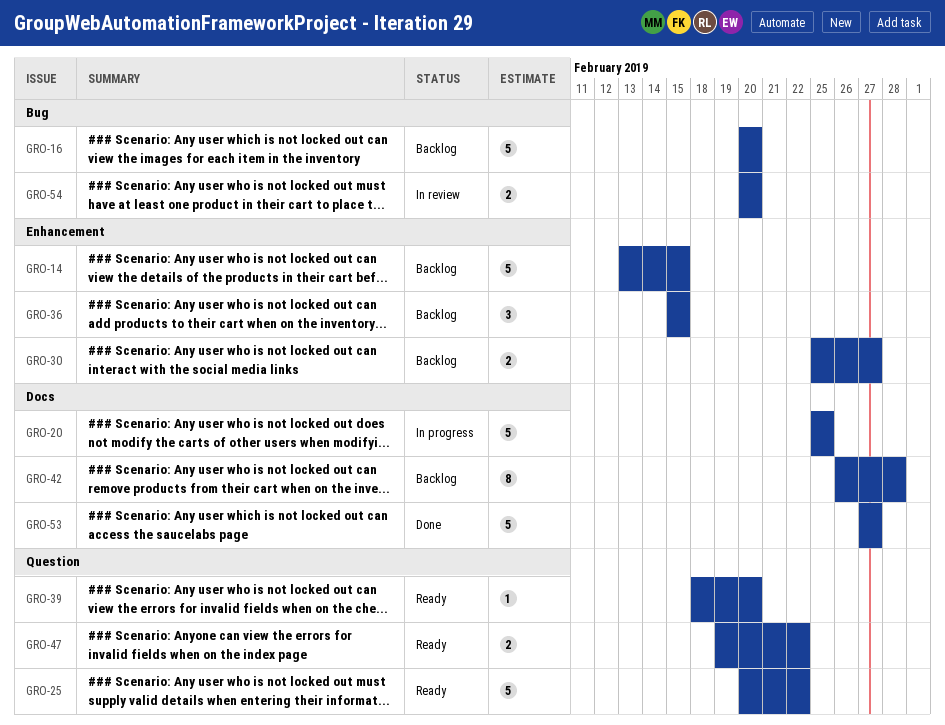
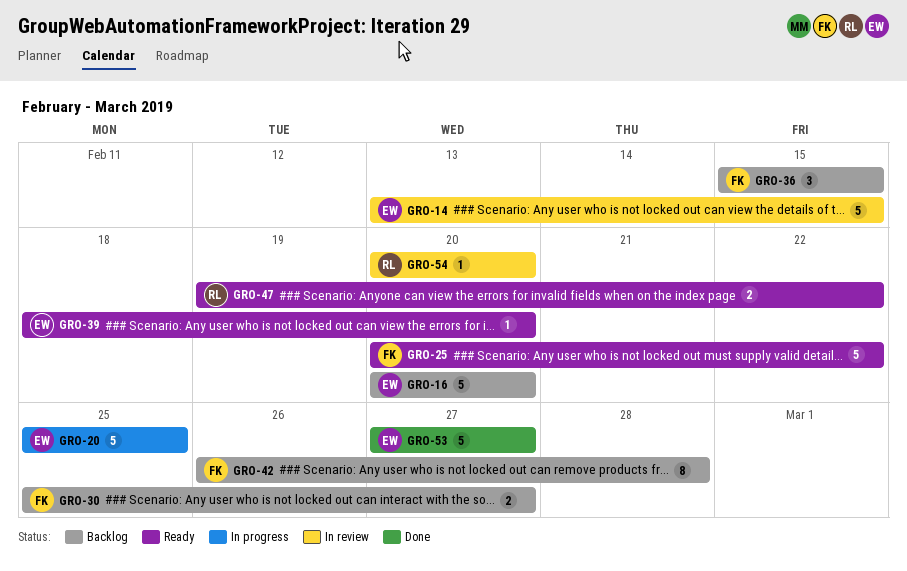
GRO-14, status: Backlog -> In review
GRO-54, estimate: 2 -> 1

